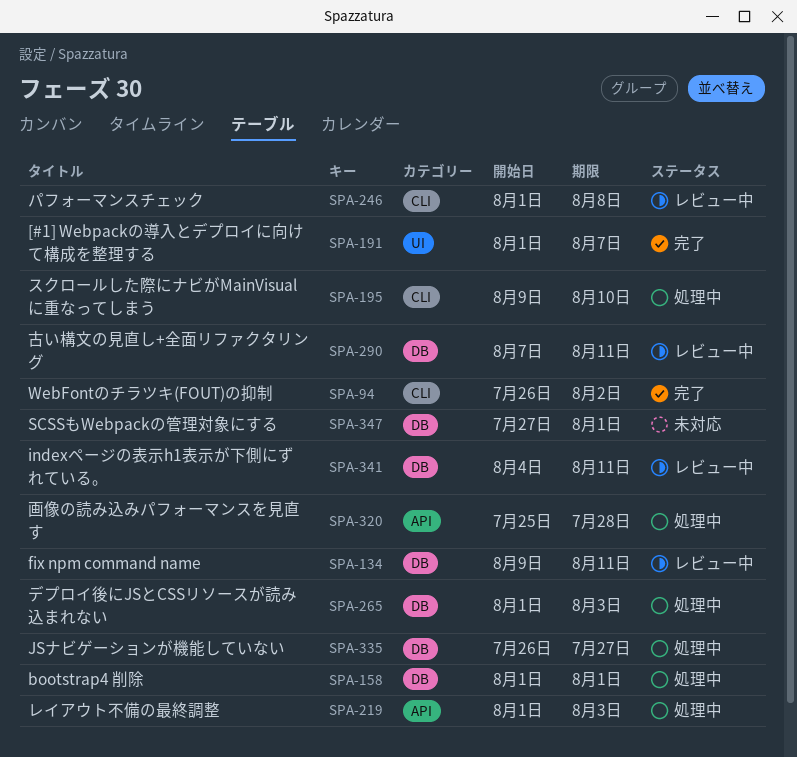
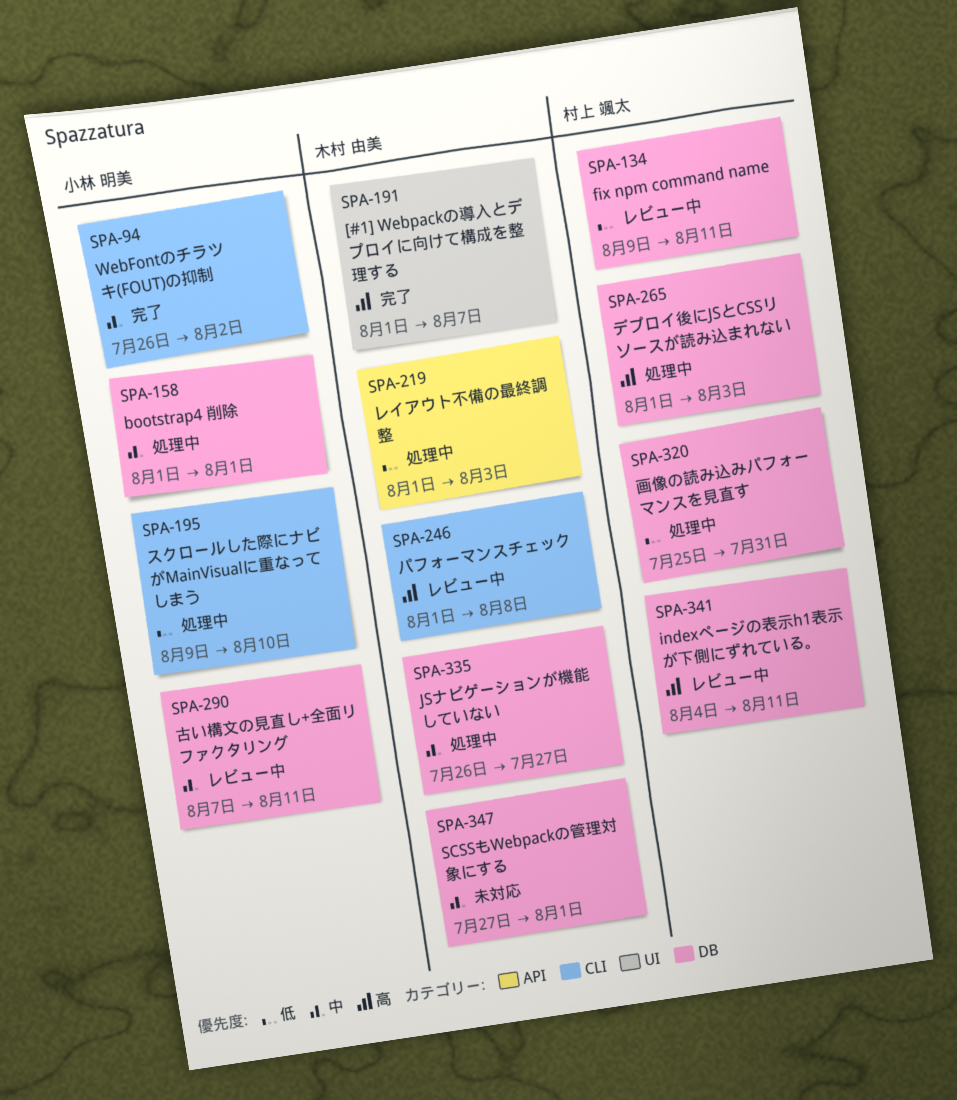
SPA-320, label: API -> DB
SPA-320, due: Jul 28 -> Jul 31

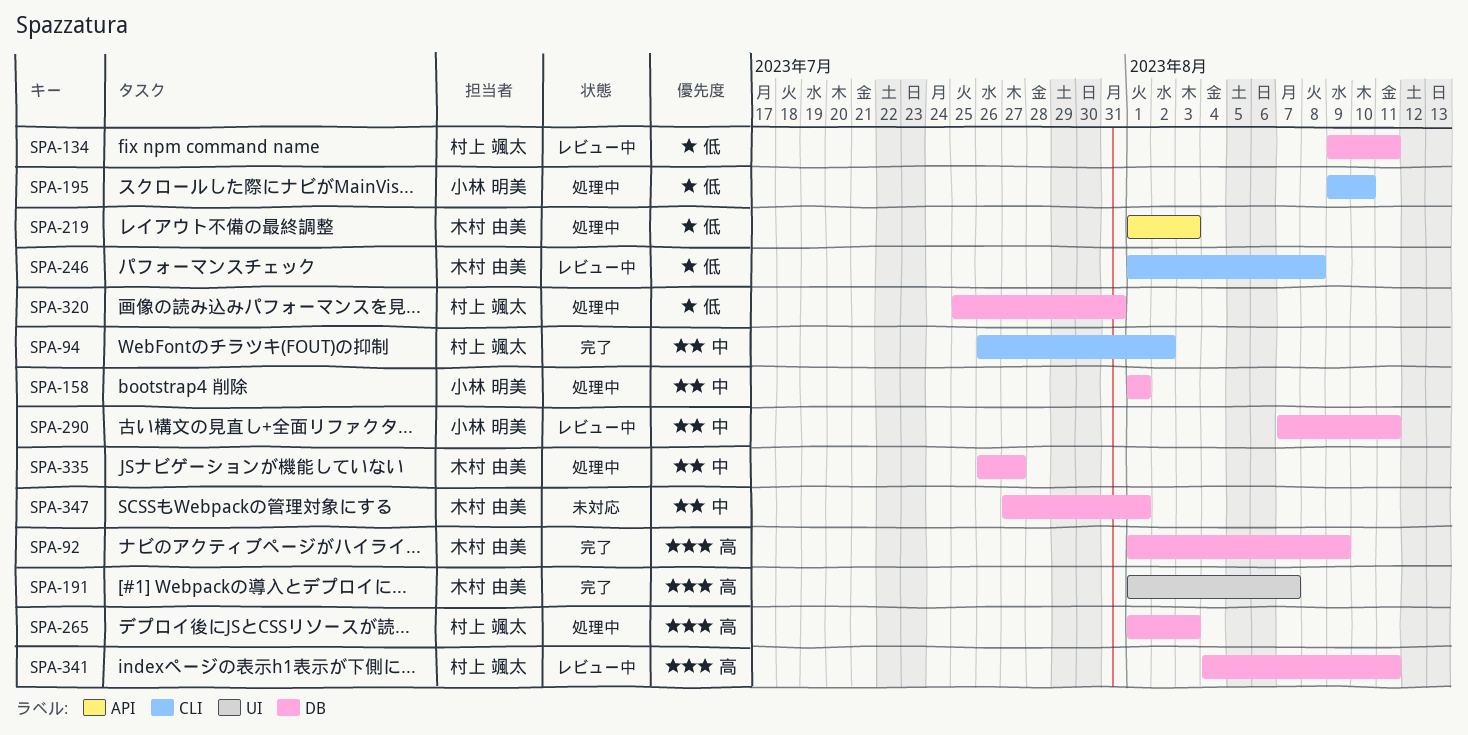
SPA-92: none -> present
SPA-94, owner: 小林 明美 -> 村上 颯太
SPA-246, priority: 高 -> 低

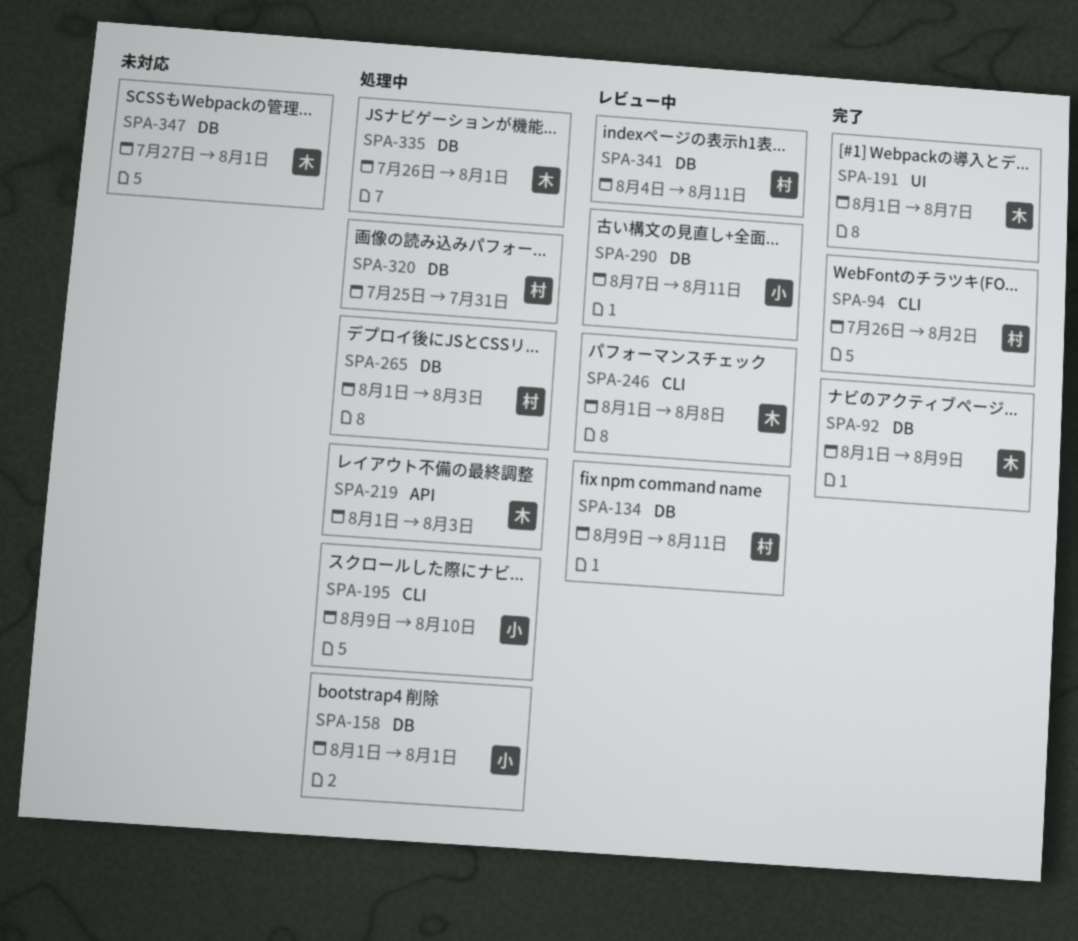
SPA-335, due: Jul 27 -> Aug 1

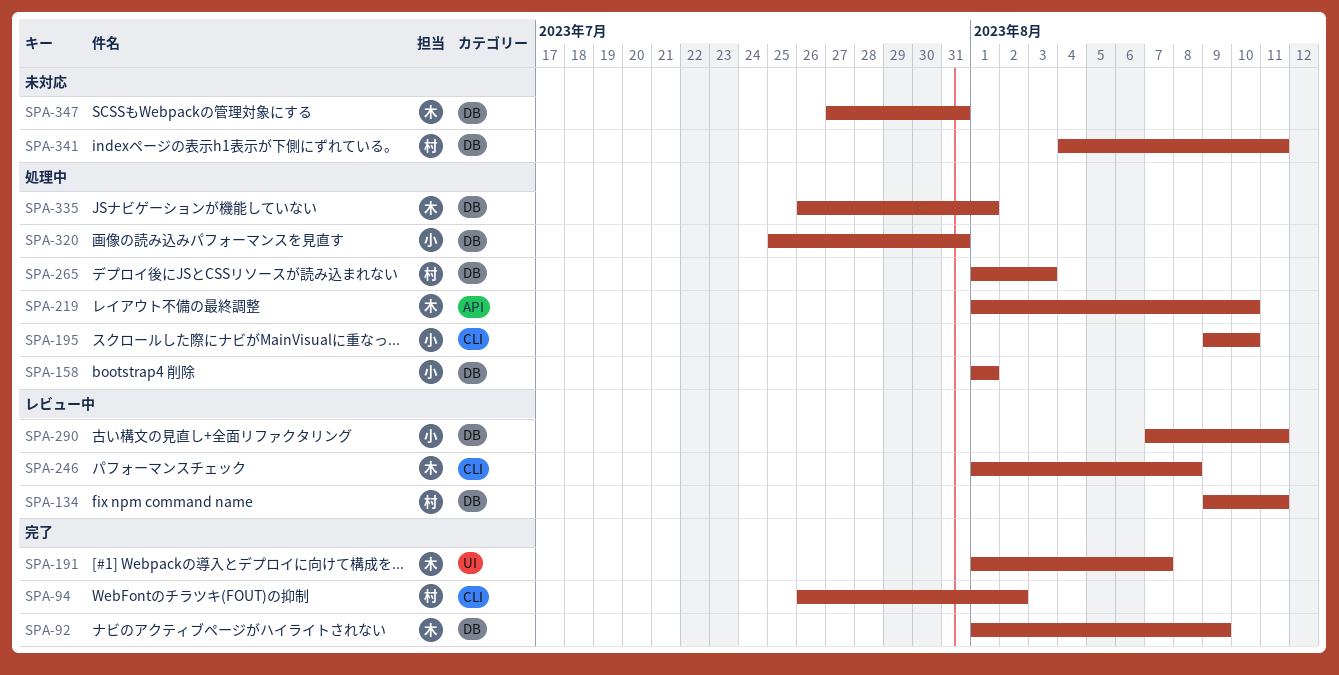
SPA-219, due: Aug 3 -> Aug 10
SPA-320, owner: 村 -> 小
SPA-341, status: レビュー中 -> 未対応
SPA-347, due: Aug 1 -> Jul 31

